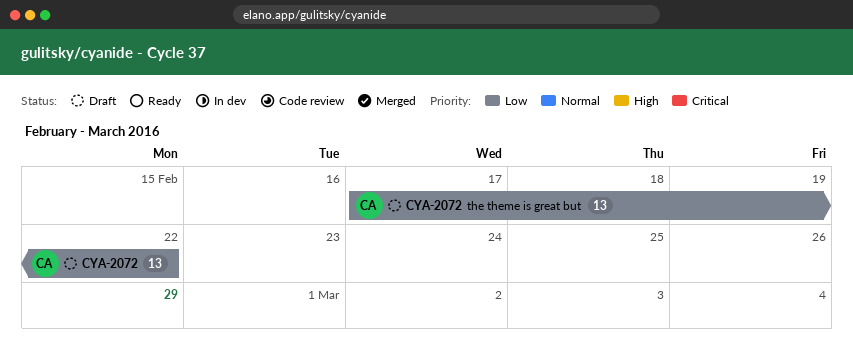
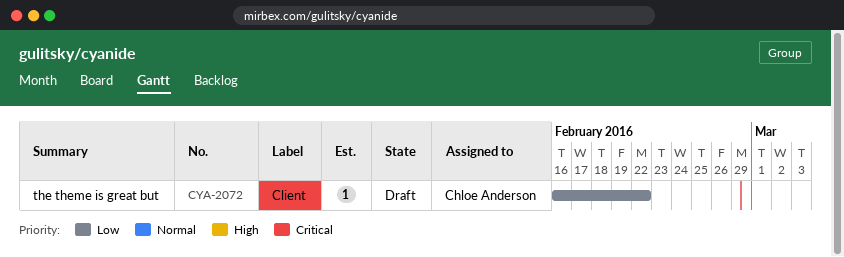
CYA-2072, estimate: 13 -> 1
CYA-2072, start: Feb 17 -> Feb 16

